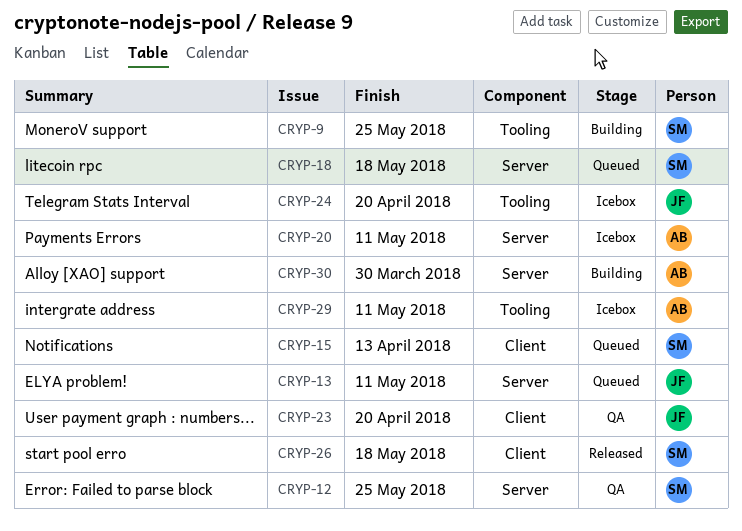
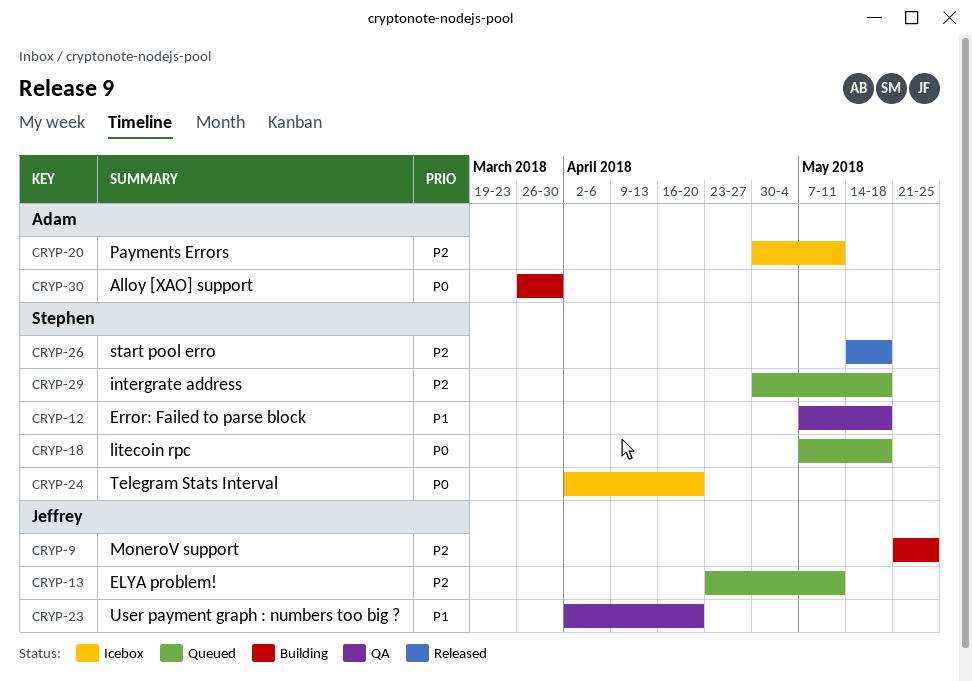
CRYP-9, owner: Stephen -> Jeffrey
CRYP-12, due: May 25 -> May 18
CRYP-15: present -> none
CRYP-24, owner: Jeffrey -> Stephen
CRYP-29, status: Icebox -> Queued
CRYP-29, owner: Adam -> Stephen
CRYP-29, due: May 11 -> May 18

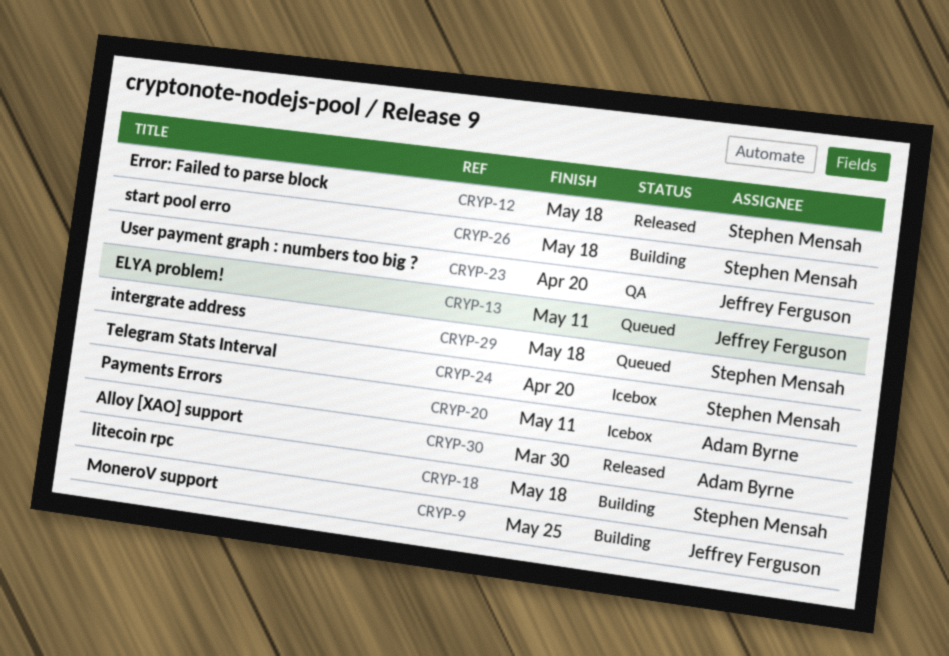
CRYP-12, status: QA -> Released
CRYP-18, status: Queued -> Building
CRYP-26, status: Released -> Building
CRYP-30, status: Building -> Released

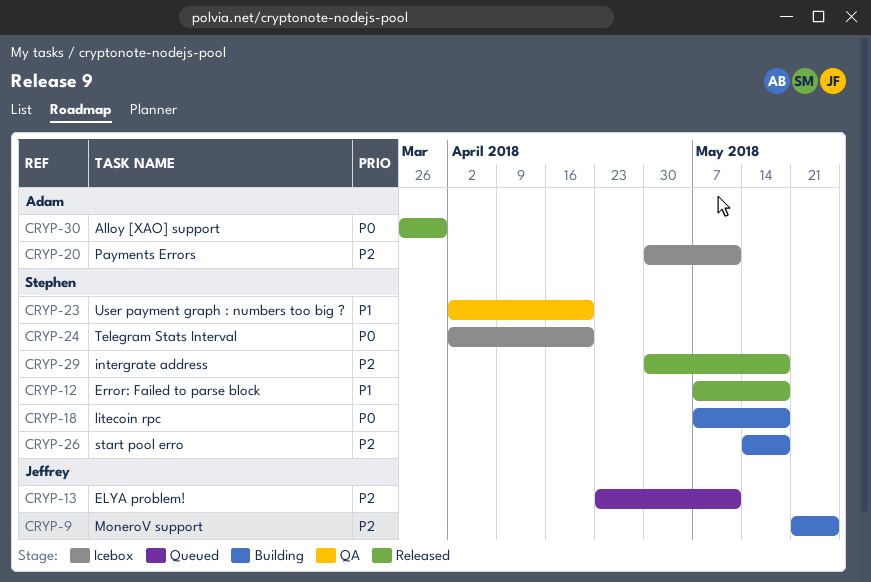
CRYP-23, owner: Jeffrey Ferguson -> Stephen Mensah
CRYP-29, status: Queued -> Released

